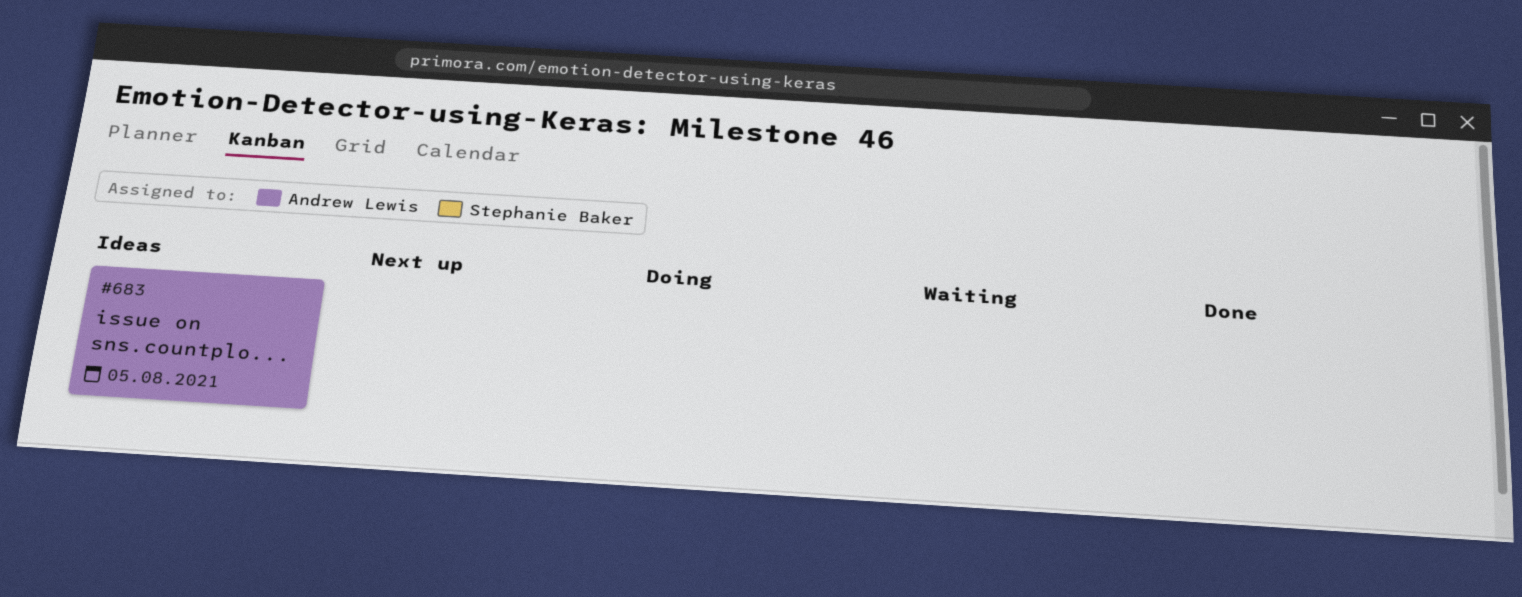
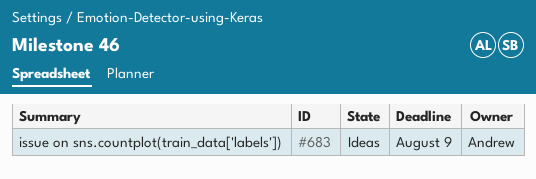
#683, due: Aug 5 -> Aug 9

